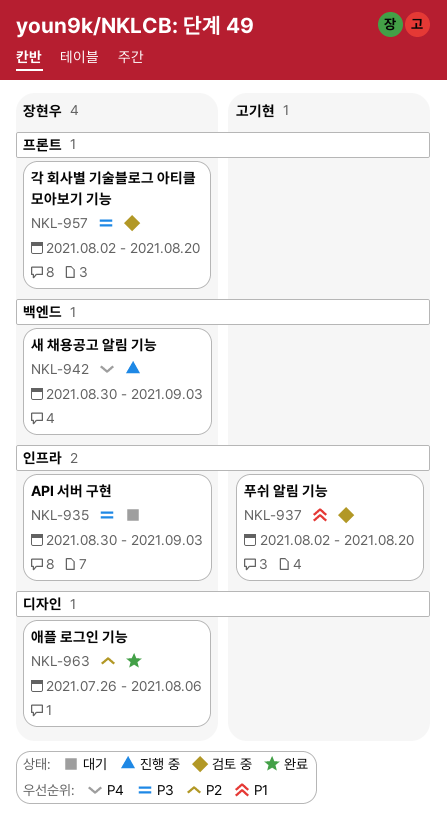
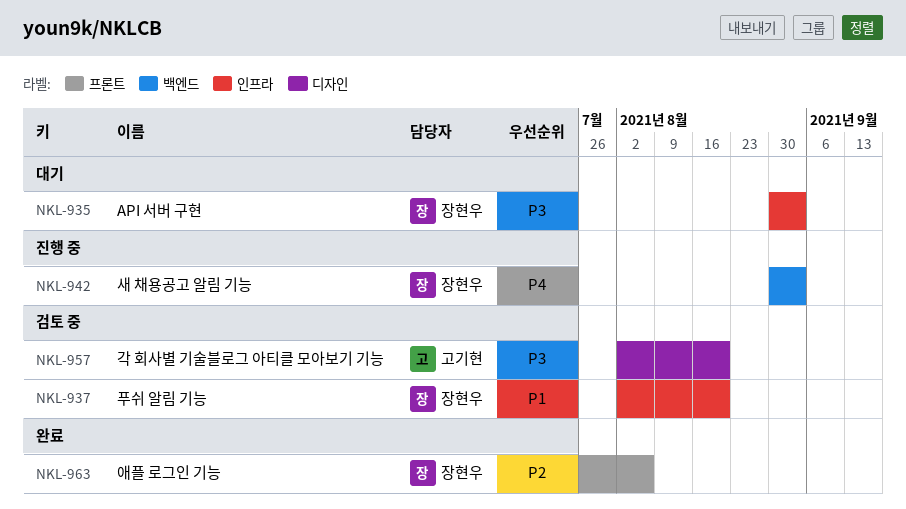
NKL-937, owner: 고기현 -> 장현우
NKL-957, owner: 장현우 -> 고기현
NKL-957, label: 프론트 -> 디자인
NKL-963, label: 디자인 -> 프론트

